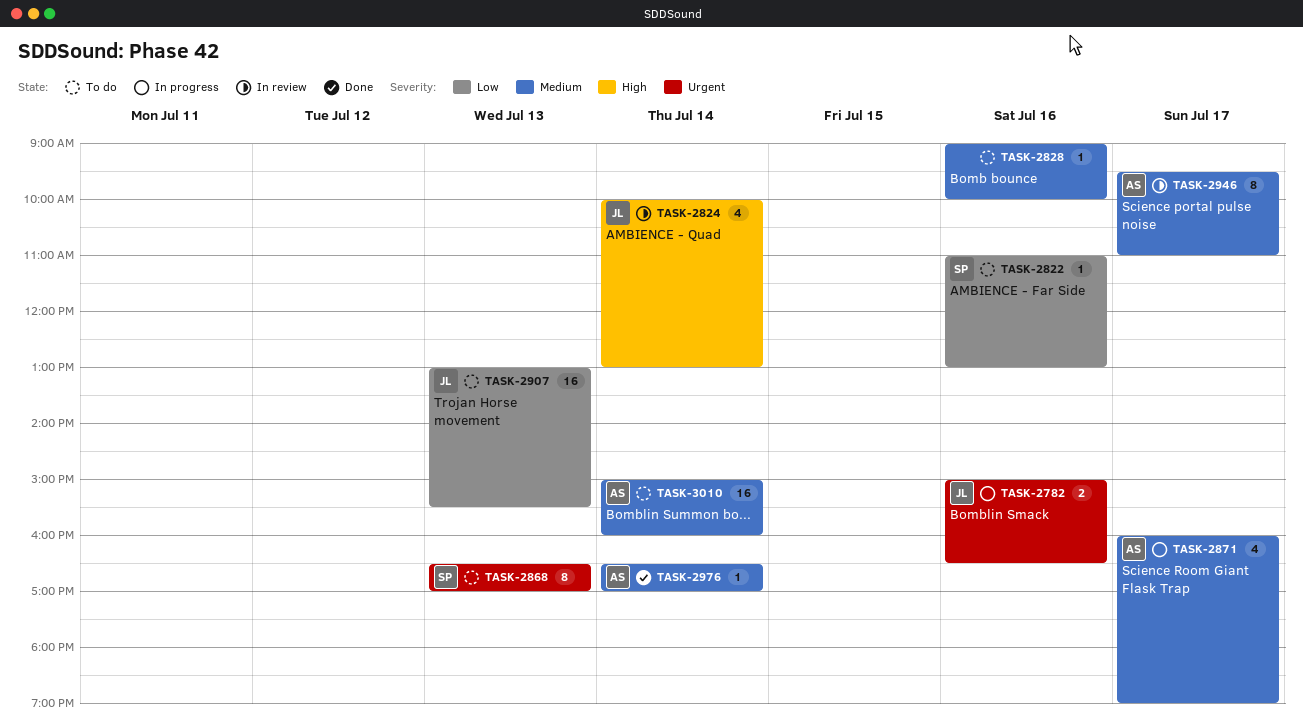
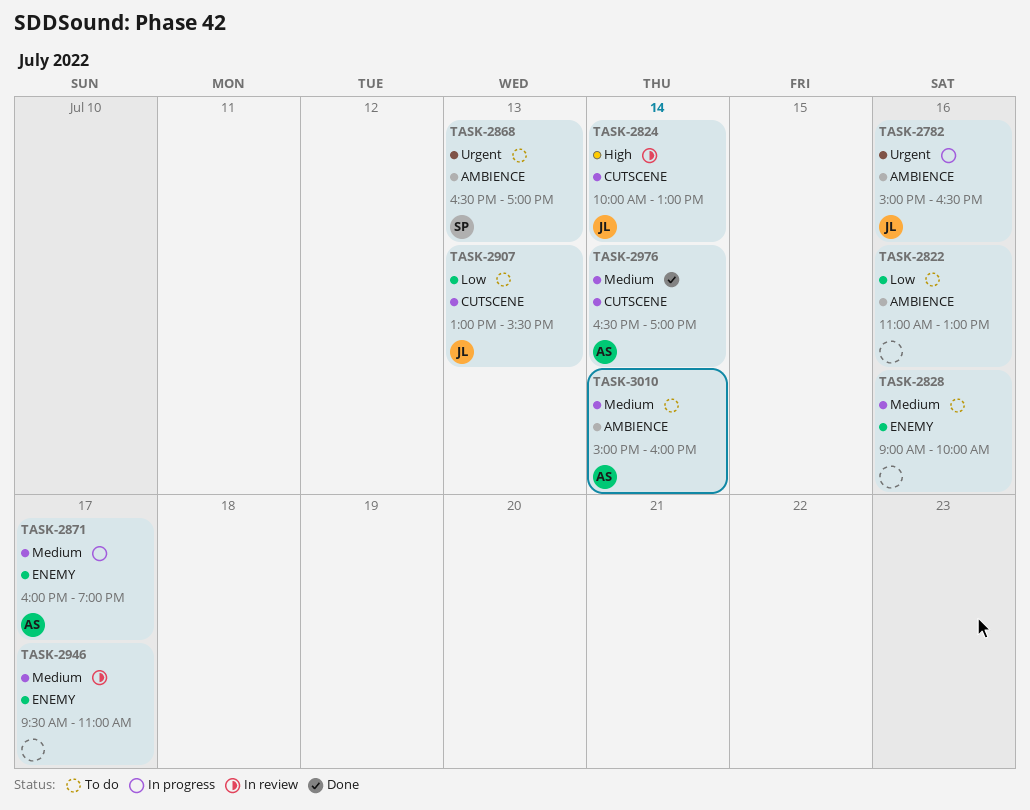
TASK-2822, owner: SP -> none
TASK-2946, owner: AS -> none

